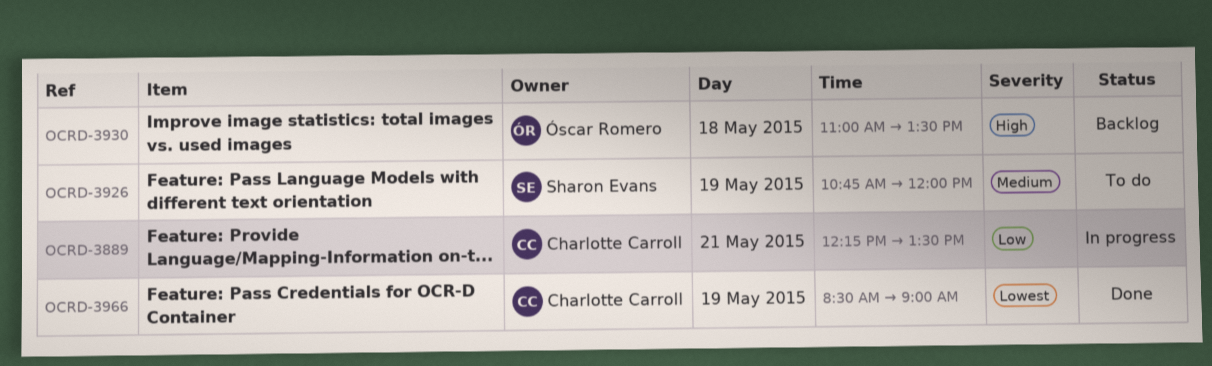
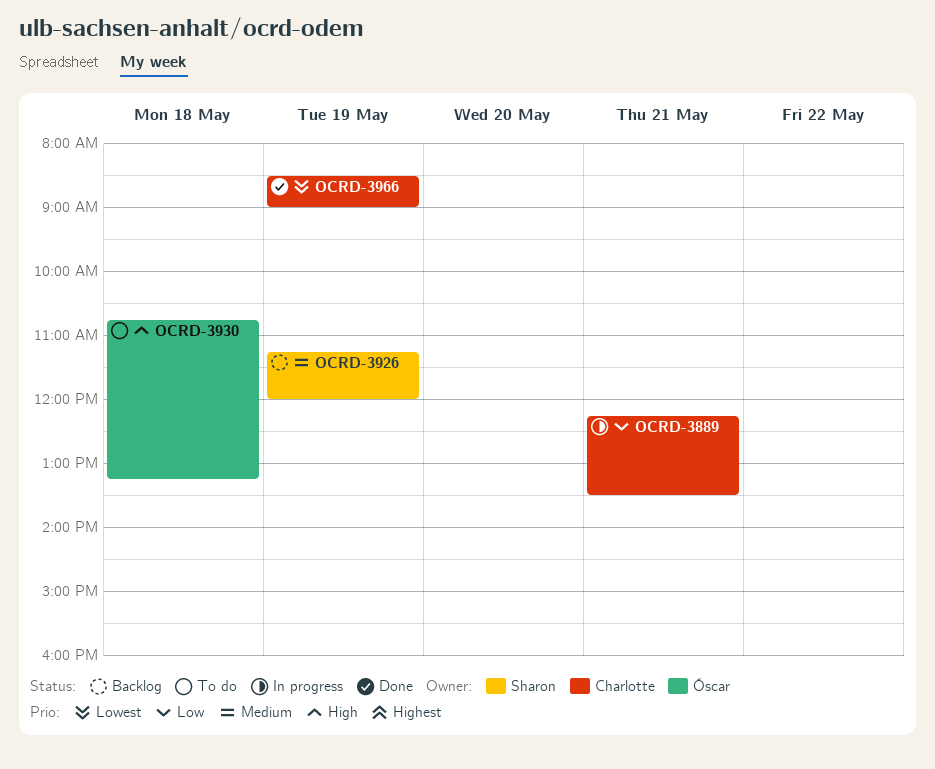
OCRD-3926, status: To do -> Backlog
OCRD-3926, begins: 10:45 -> 11:15
OCRD-3930, status: Backlog -> To do
OCRD-3930, begins: 11:00 -> 10:45
OCRD-3930, ends: 13:30 -> 13:15

